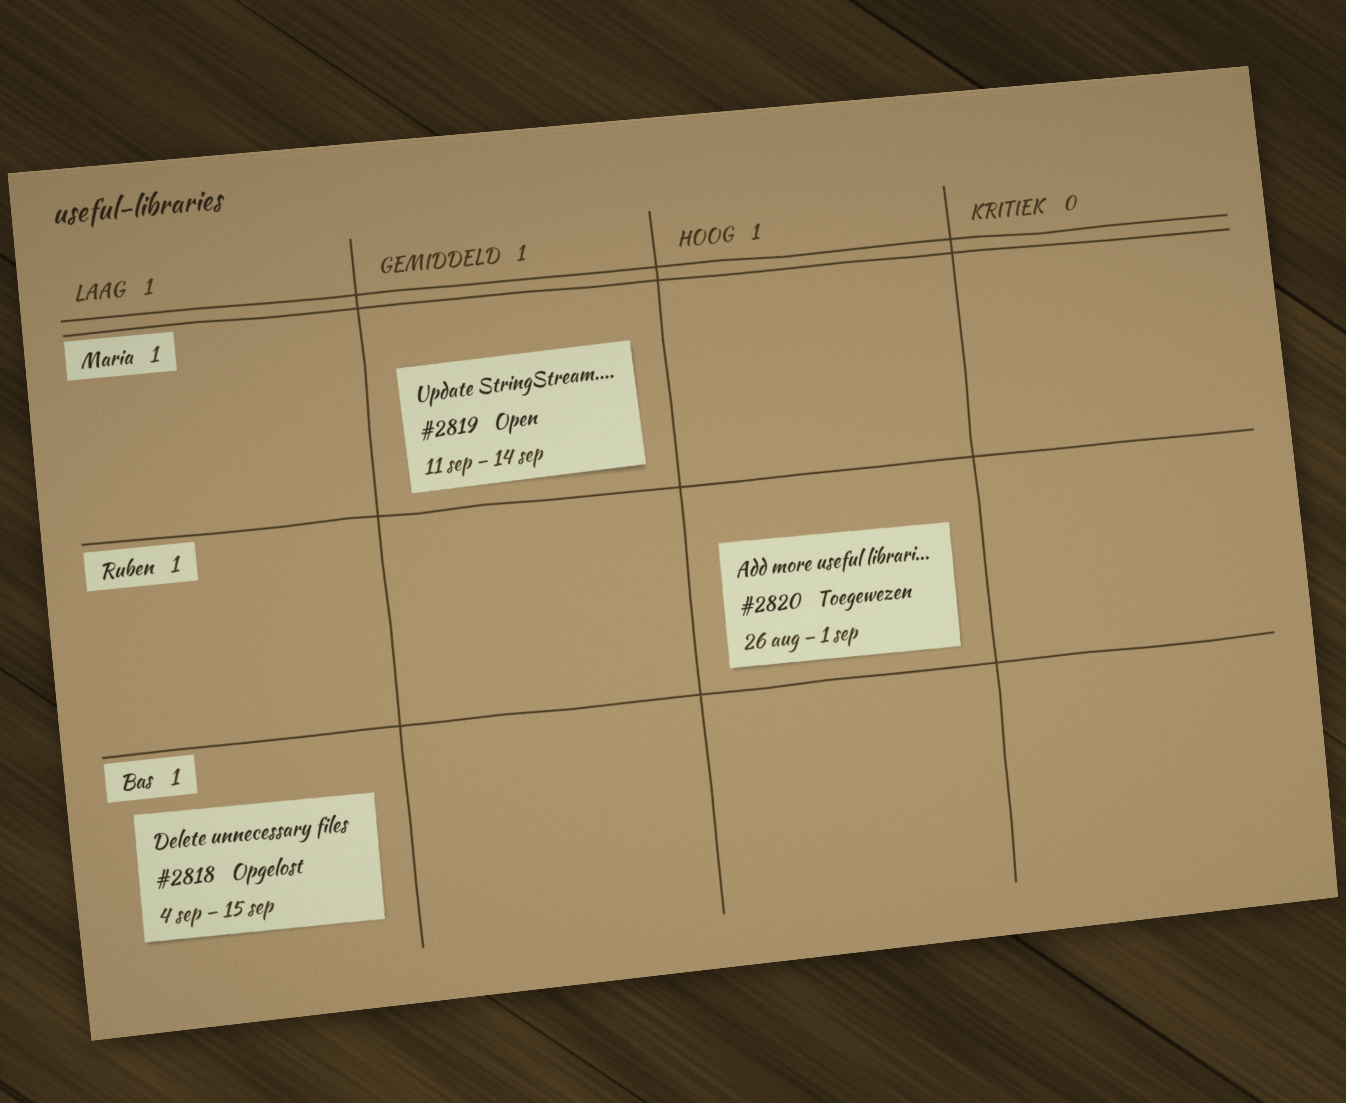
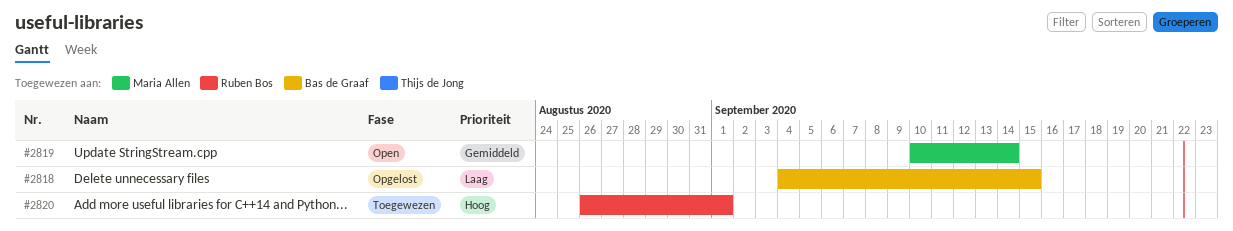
#2819, start: Sep 11 -> Sep 10

